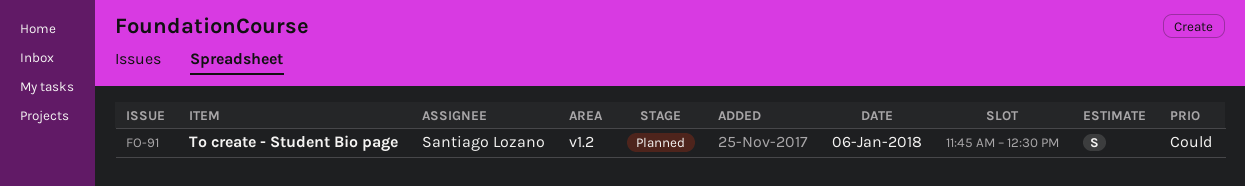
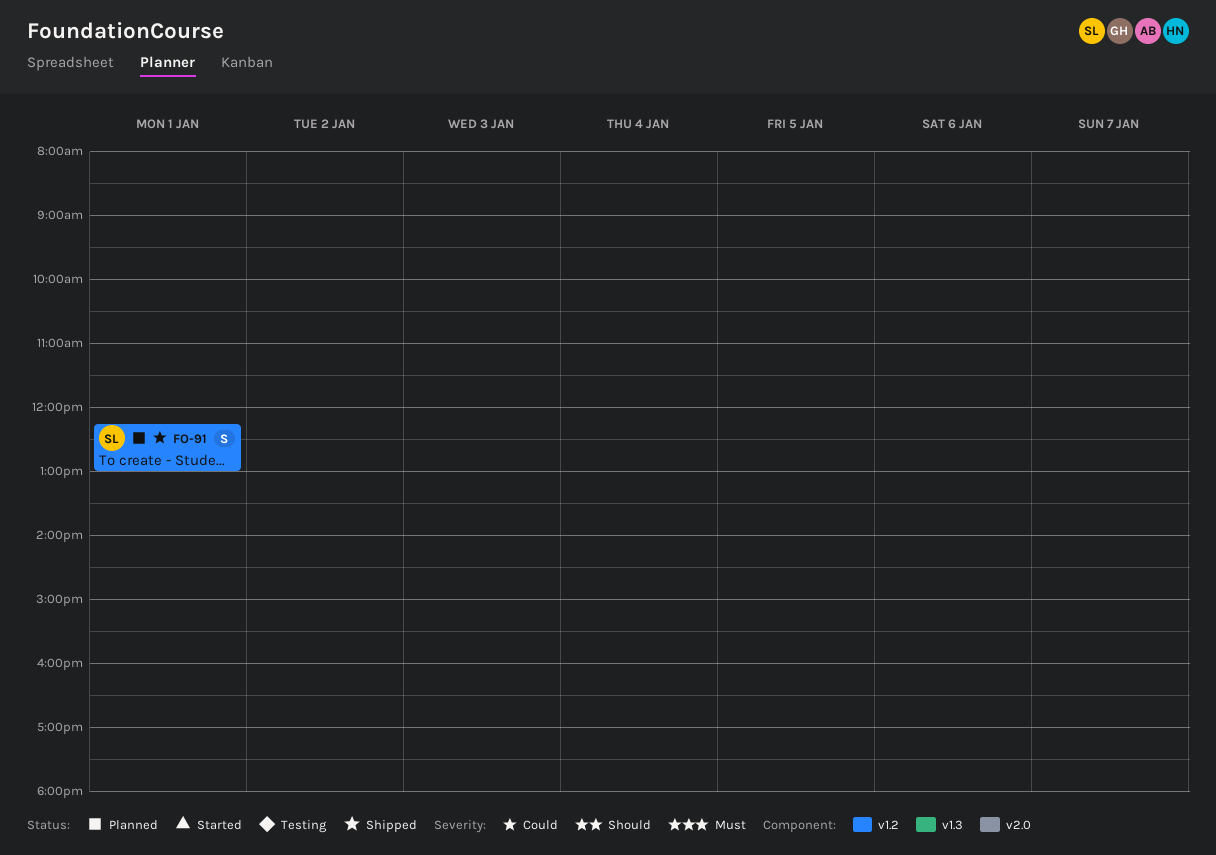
FO-91, day: Jan 6 -> Jan 1
FO-91, begins: 11:45 -> 12:15
FO-91, ends: 12:30 -> 13:00

